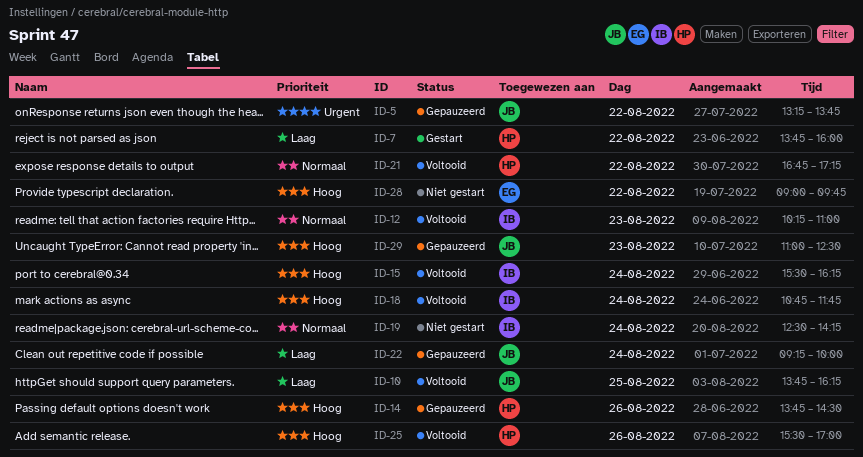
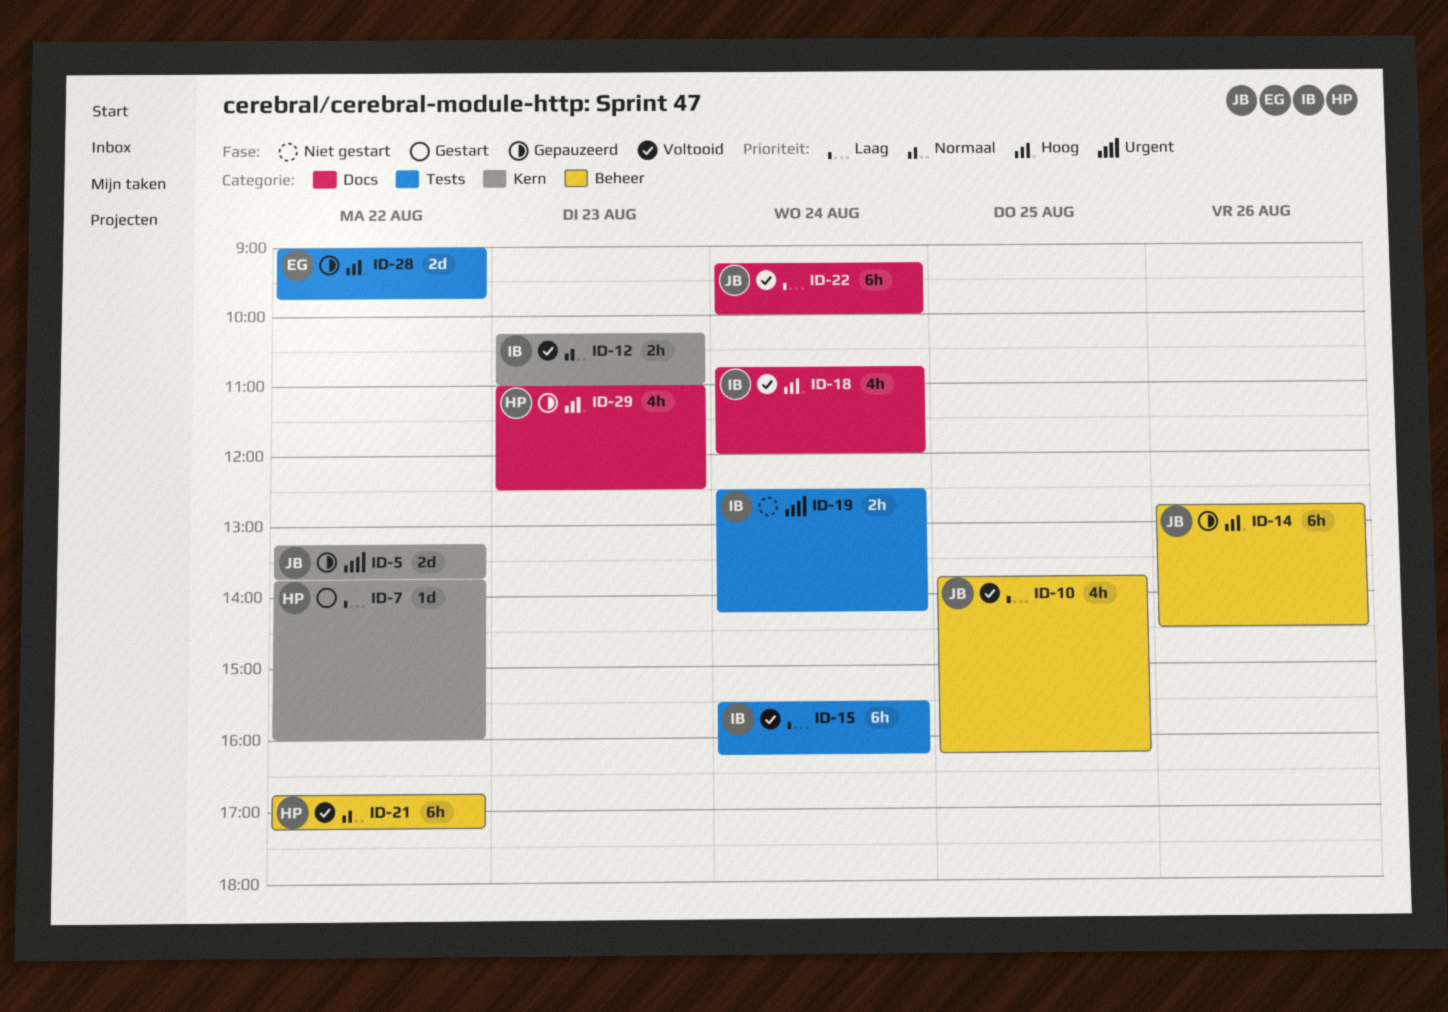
ID-14, owner: HP -> JB
ID-14, begins: 13:45 -> 12:45
ID-15, priority: Hoog -> Laag
ID-18, ends: 11:45 -> 12:00
ID-19, priority: Normaal -> Urgent
ID-22, status: Gepauzeerd -> Voltooid
ID-25: present -> none
ID-28, status: Niet gestart -> Gepauzeerd
ID-29, owner: JB -> HP

